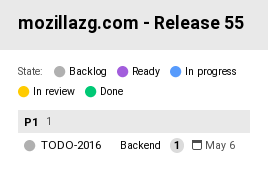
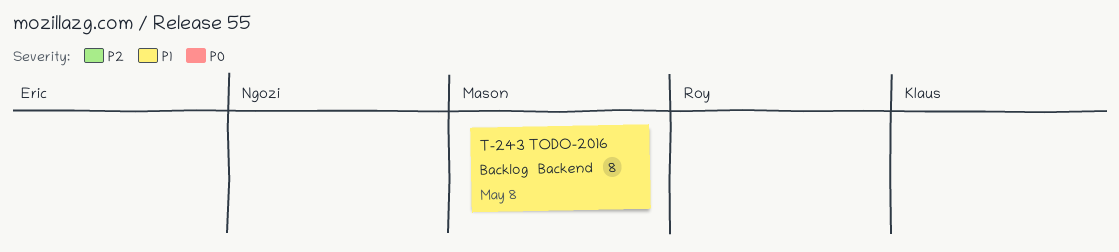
TODO-2016, estimate: 1 -> 8
TODO-2016, due: May 6 -> May 8

